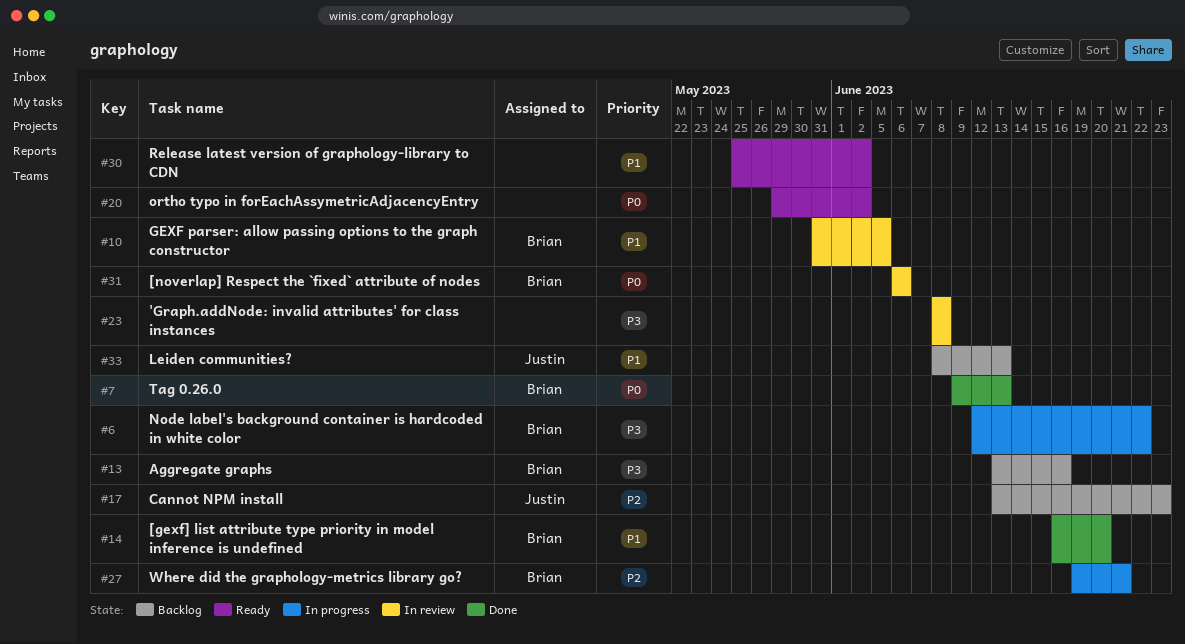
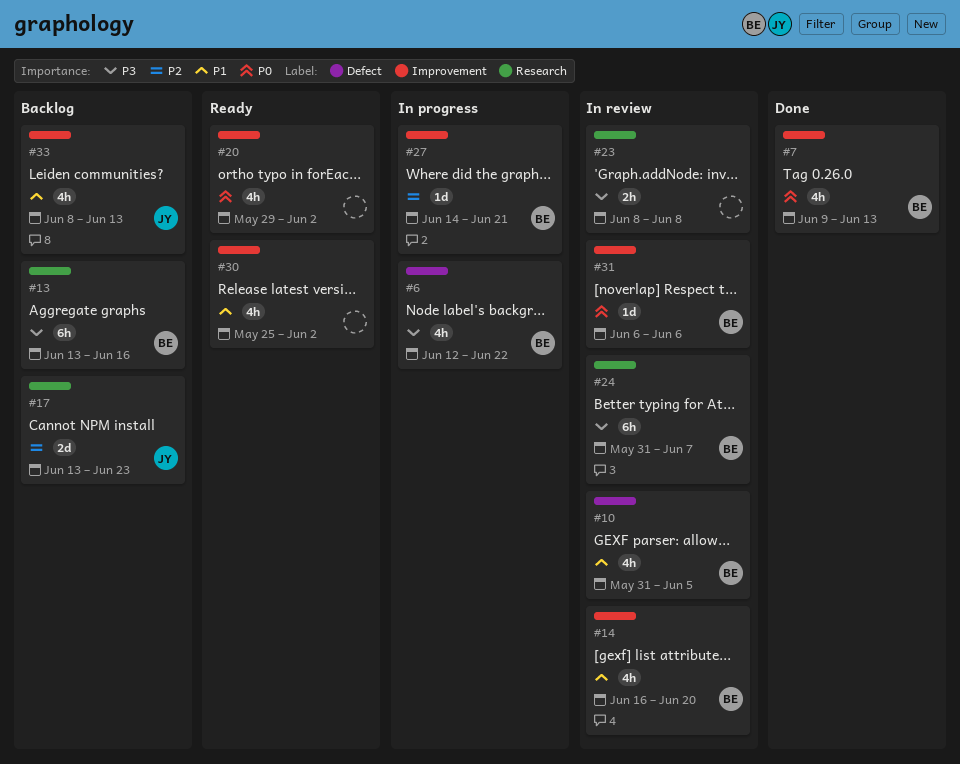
#14, status: Done -> In review
#24: none -> present
#27, start: Jun 19 -> Jun 14

